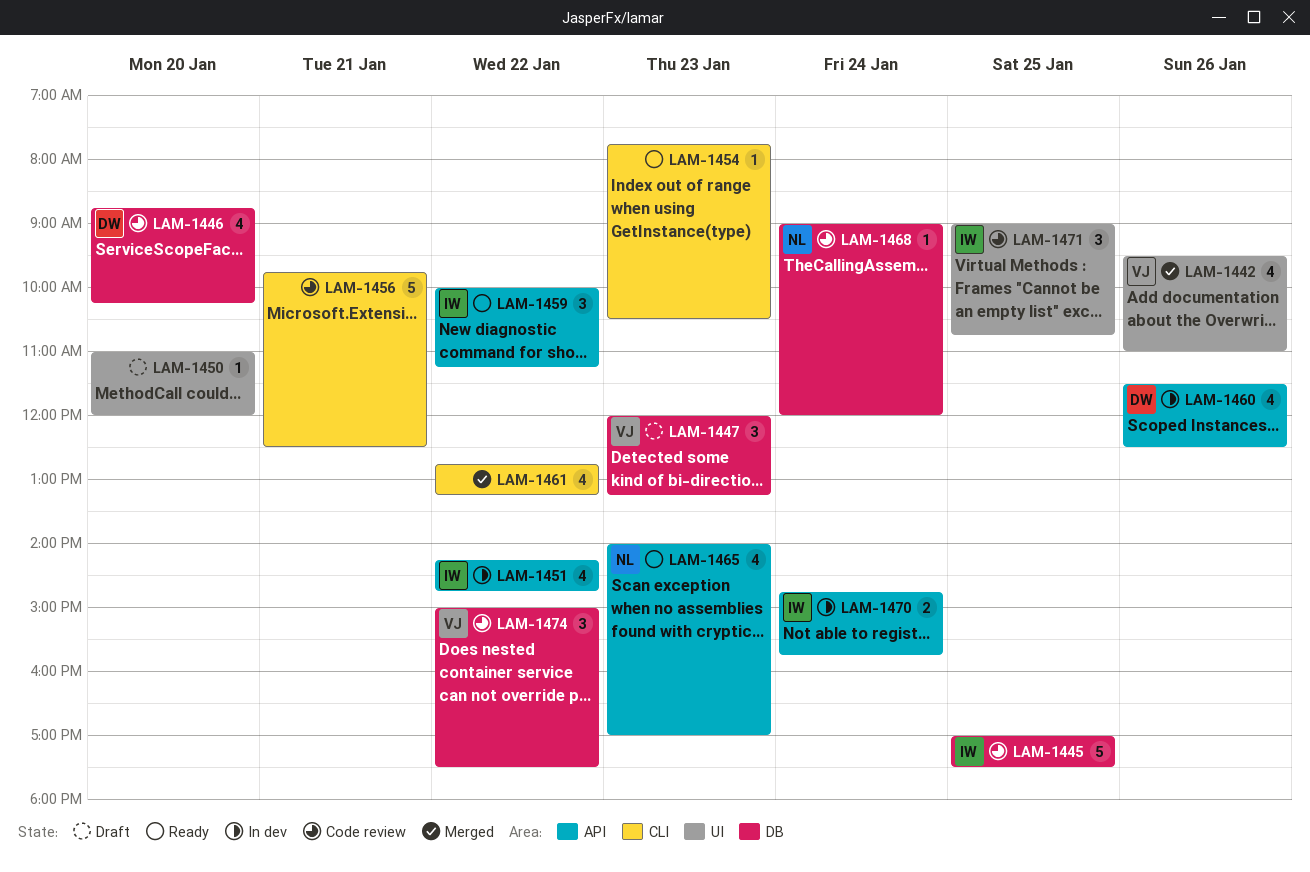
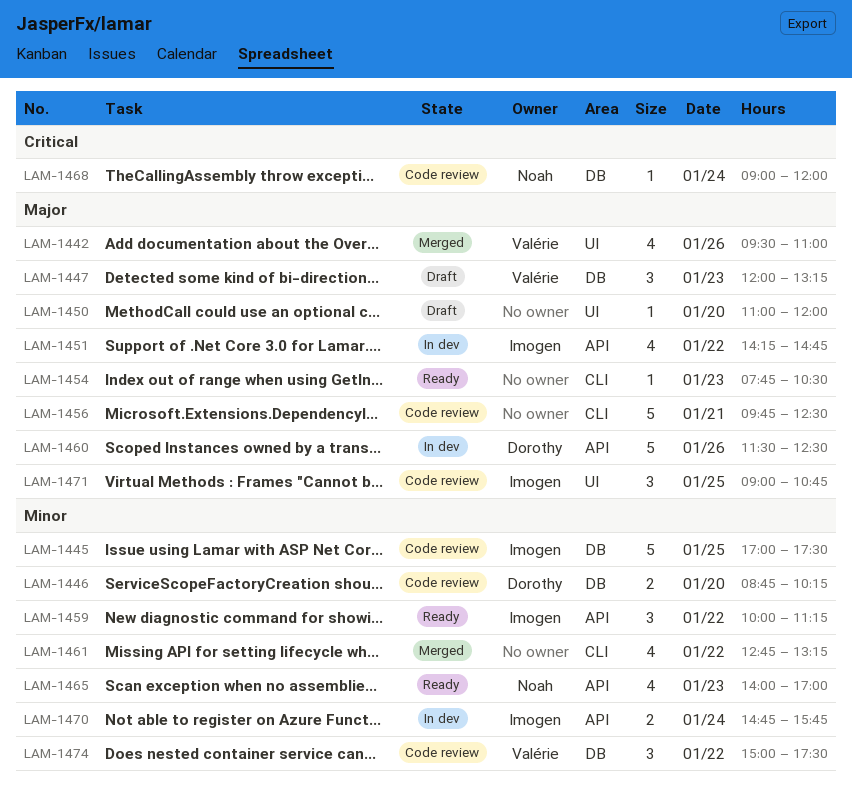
LAM-1446, estimate: 4 -> 2
LAM-1460, estimate: 4 -> 5

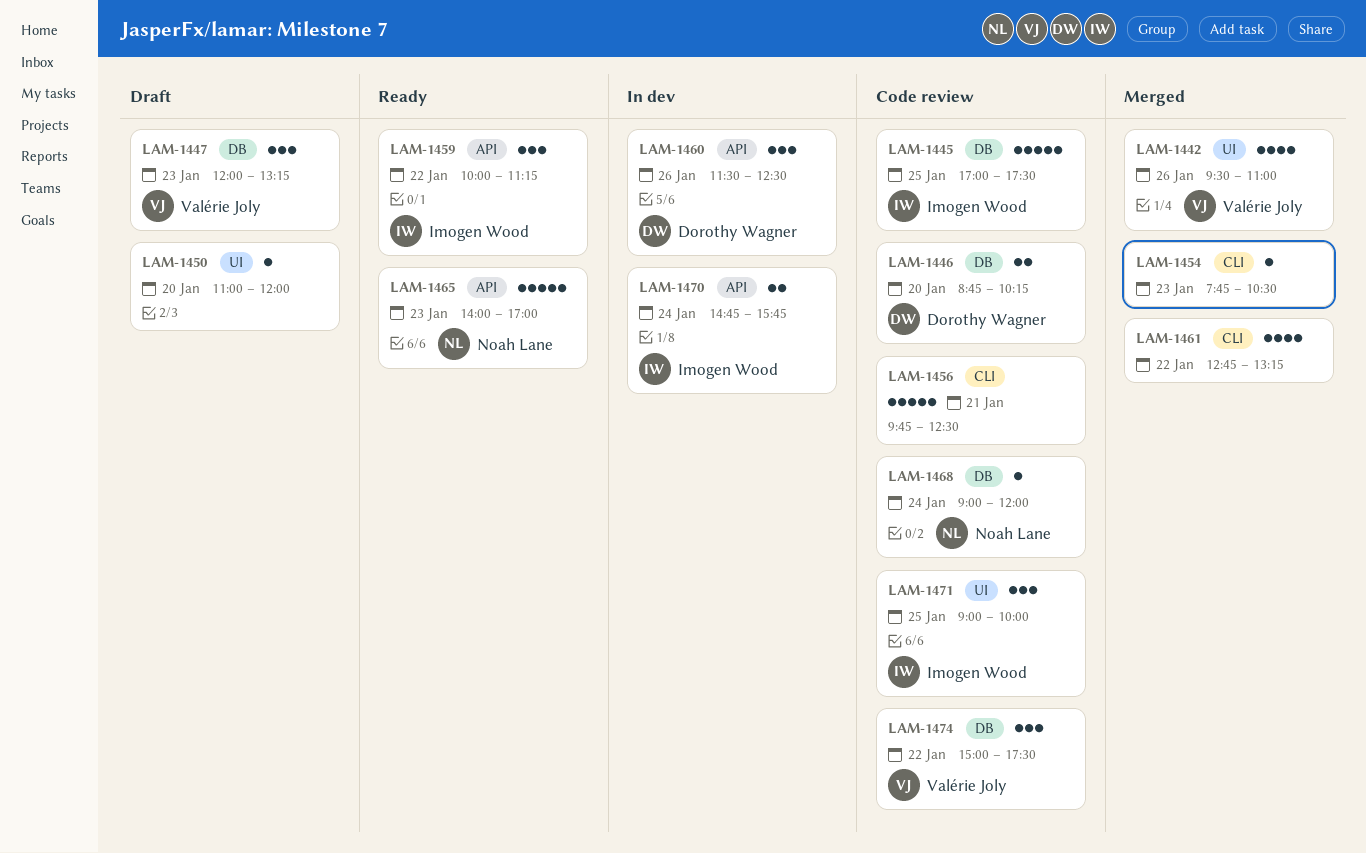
LAM-1451: present -> none
LAM-1454, status: Ready -> Merged
LAM-1460, estimate: 5 -> 3
LAM-1465, estimate: 4 -> 5
LAM-1471, ends: 10:45 -> 10:00

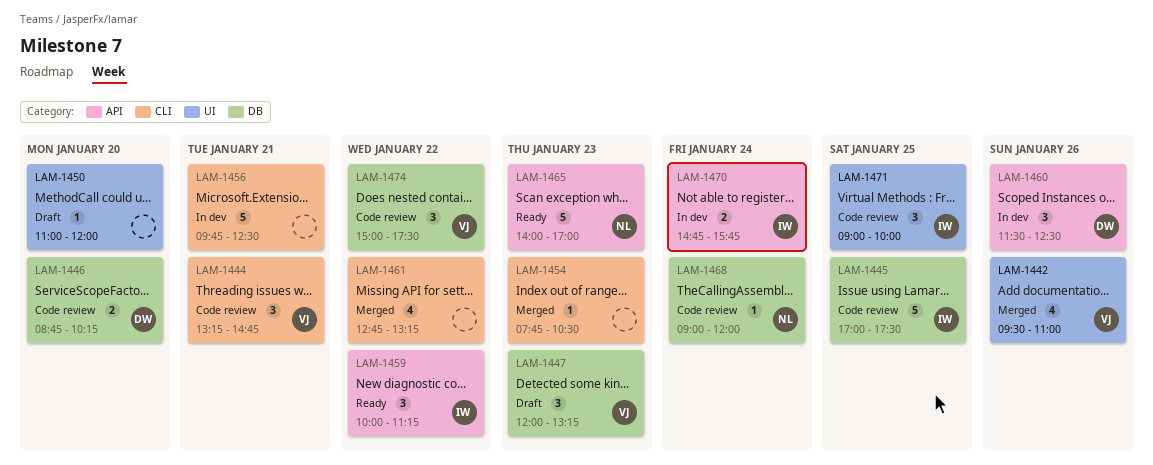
LAM-1444: none -> present
LAM-1456, status: Code review -> In dev

